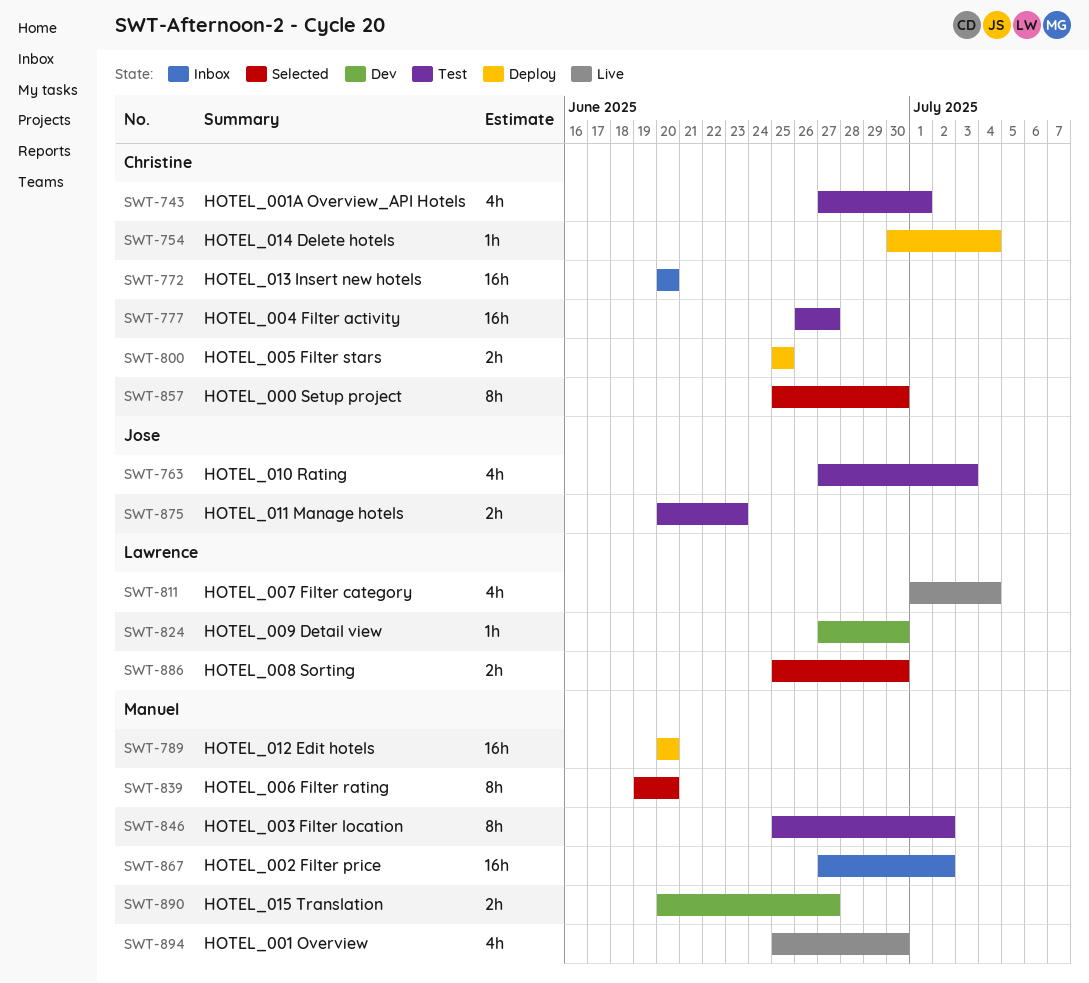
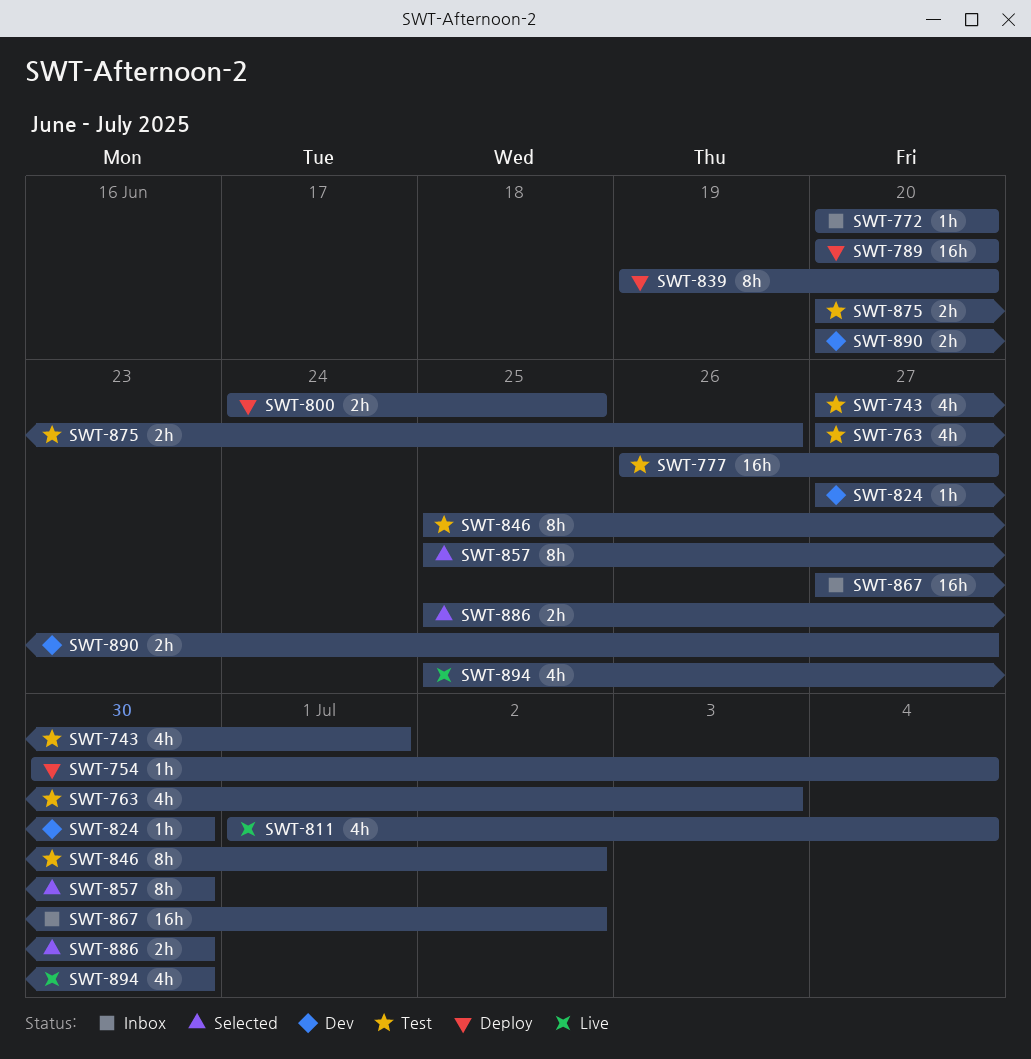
SWT-772, estimate: 16h -> 1h
SWT-800, start: Jun 25 -> Jun 24
SWT-839, status: Selected -> Deploy
SWT-875, due: Jun 23 -> Jun 26

